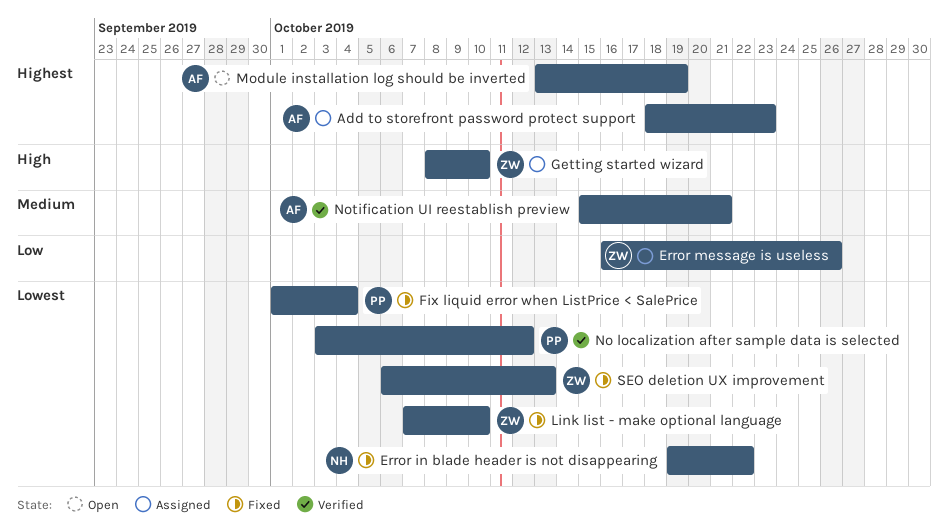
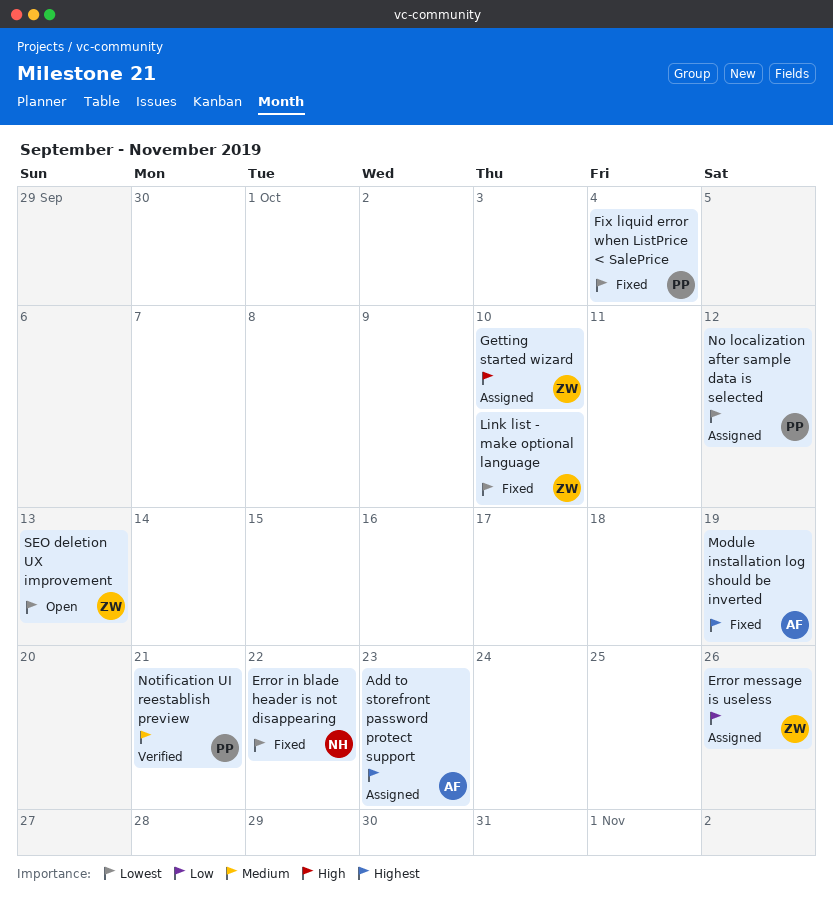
Module installation log should be inverted, status: Open -> Fixed
No localization after sample data is selected, status: Verified -> Assigned
Notification UI reestablish preview, owner: AF -> PP
SEO deletion UX improvement, status: Fixed -> Open

